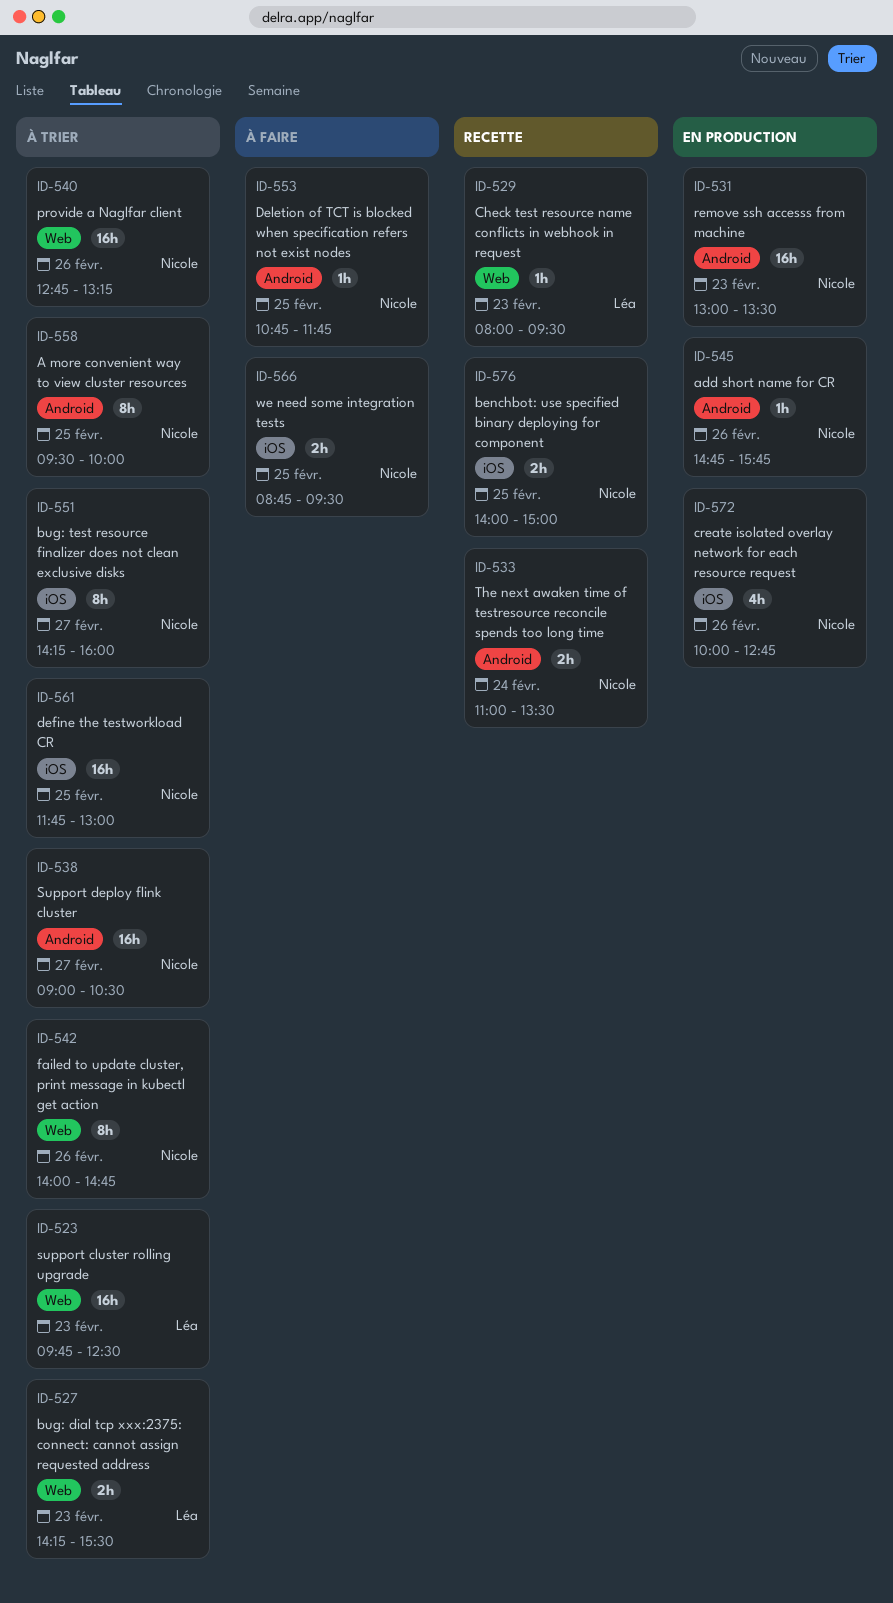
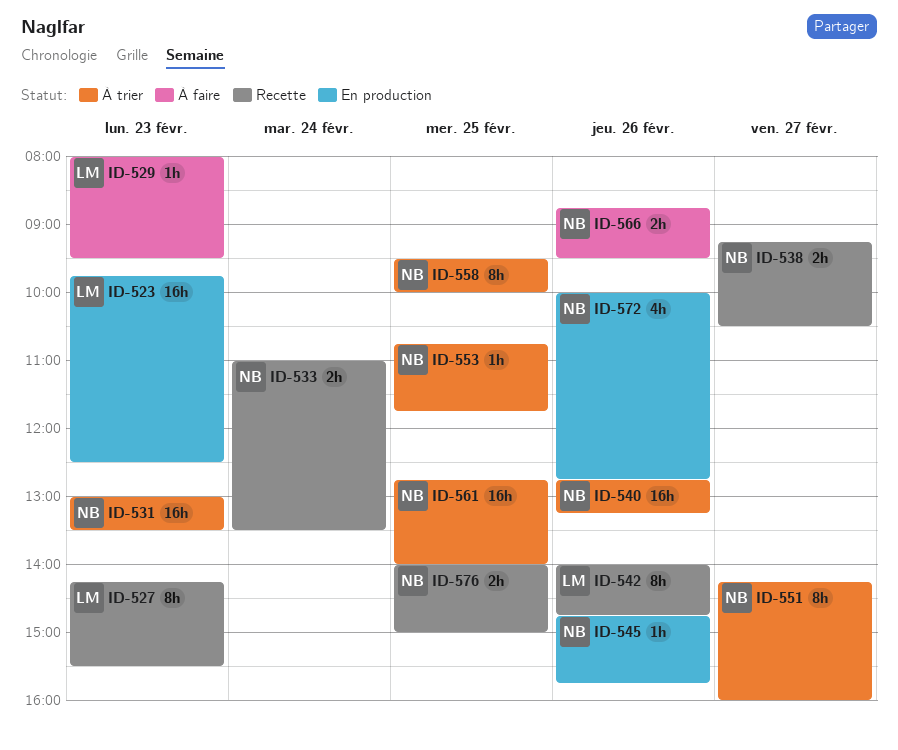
ID-523, status: À trier -> En production
ID-527, status: À trier -> Recette
ID-527, estimate: 2h -> 8h
ID-529, status: Recette -> À faire
ID-531, status: En production -> À trier
ID-538, status: À trier -> Recette
ID-538, estimate: 16h -> 2h
ID-538, begins: 09:00 -> 09:15
ID-542, status: À trier -> Recette
ID-542, owner: Nicole -> Léa
ID-553, status: À faire -> À trier
ID-561, begins: 11:45 -> 12:45
ID-561, ends: 13:00 -> 14:00
ID-566, day: Feb 25 -> Feb 26

